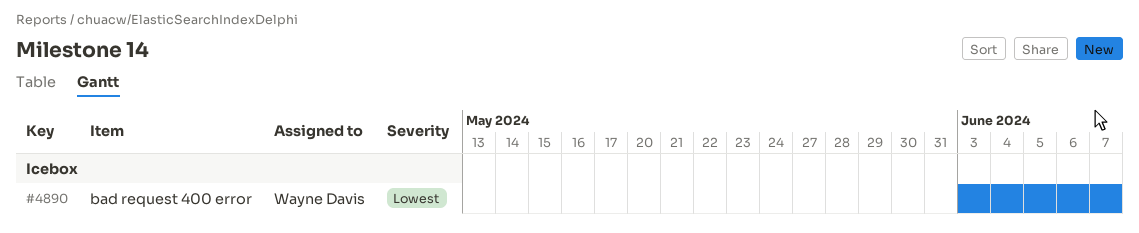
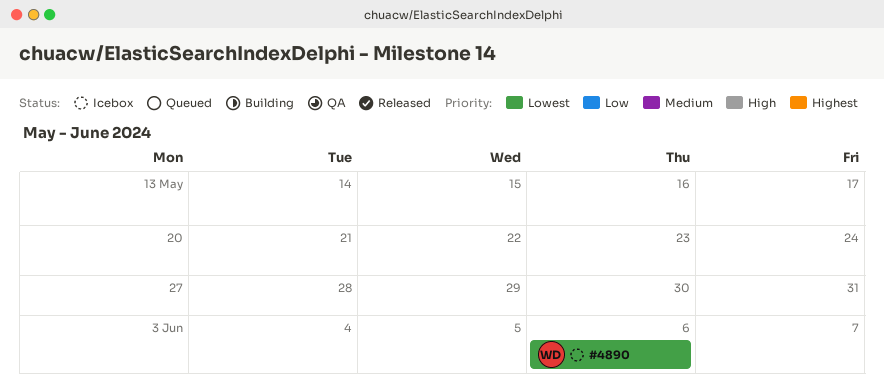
#4890, start: Jun 3 -> Jun 6
#4890, due: Jun 7 -> Jun 6

